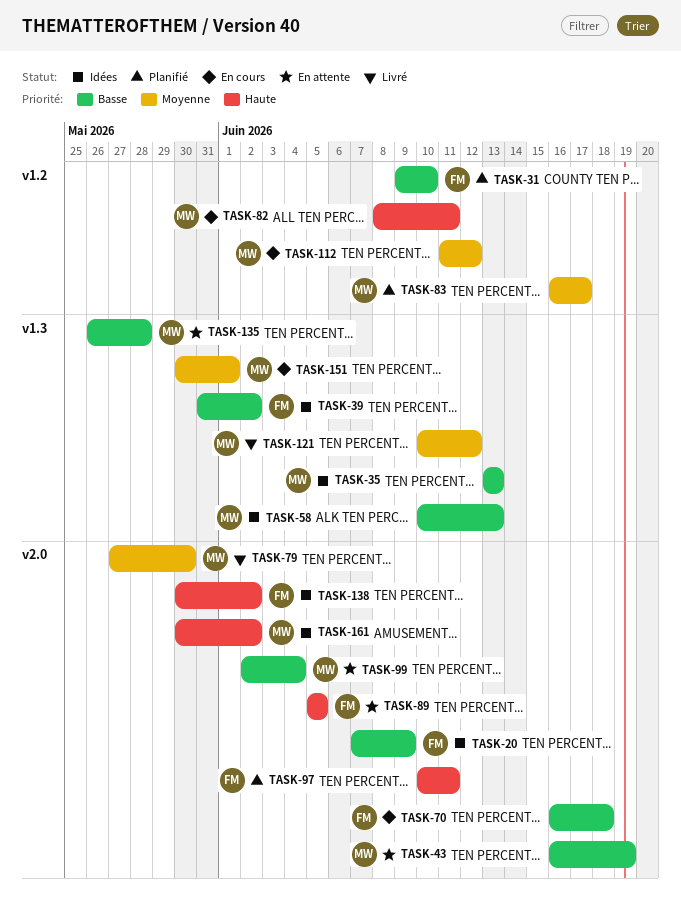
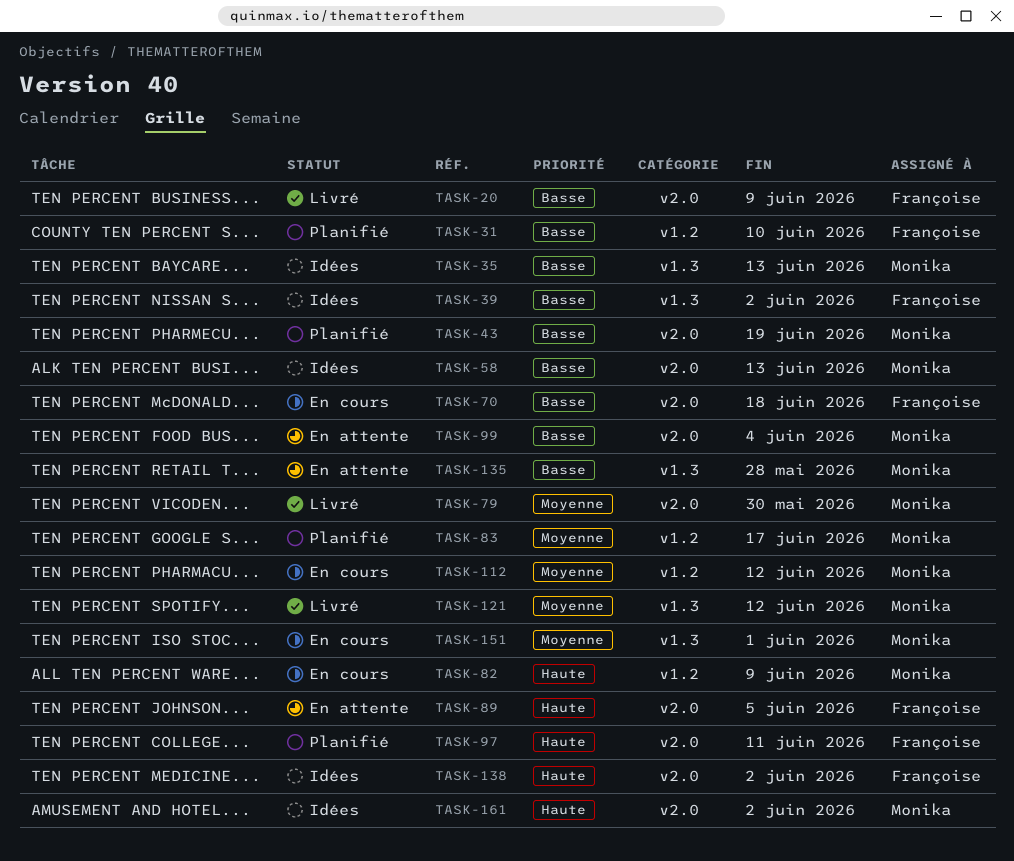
TASK-20, status: Idées -> Livré
TASK-43, status: En attente -> Planifié
TASK-58, label: v1.3 -> v2.0
TASK-82, due: Jun 11 -> Jun 9

